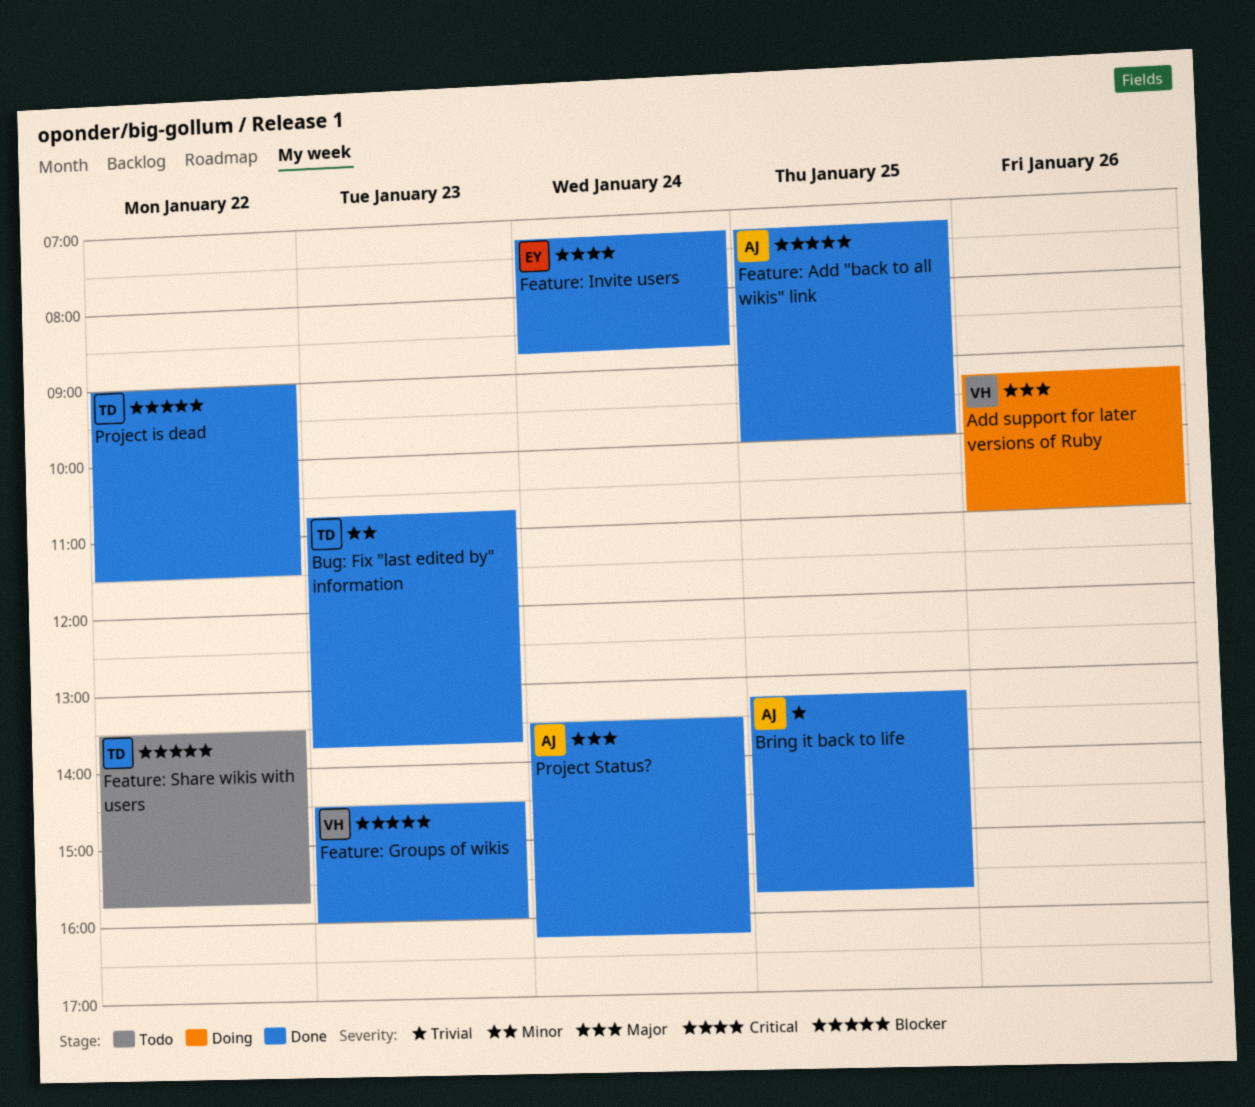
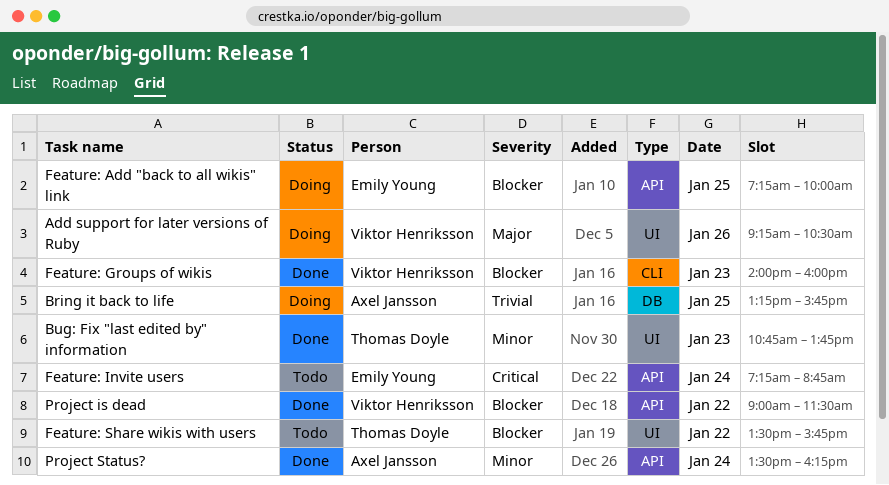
Add support for later versions of Ruby, ends: 11:00 -> 10:30
Bring it back to life, status: Done -> Doing
Feature: Add "back to all wikis" link, status: Done -> Doing
Feature: Add "back to all wikis" link, owner: Axel Jansson -> Emily Young
Feature: Groups of wikis, begins: 14:30 -> 14:00
Feature: Invite users, status: Done -> Todo
Project is dead, owner: Thomas Doyle -> Viktor Henriksson
Project Status?, priority: Major -> Minor

